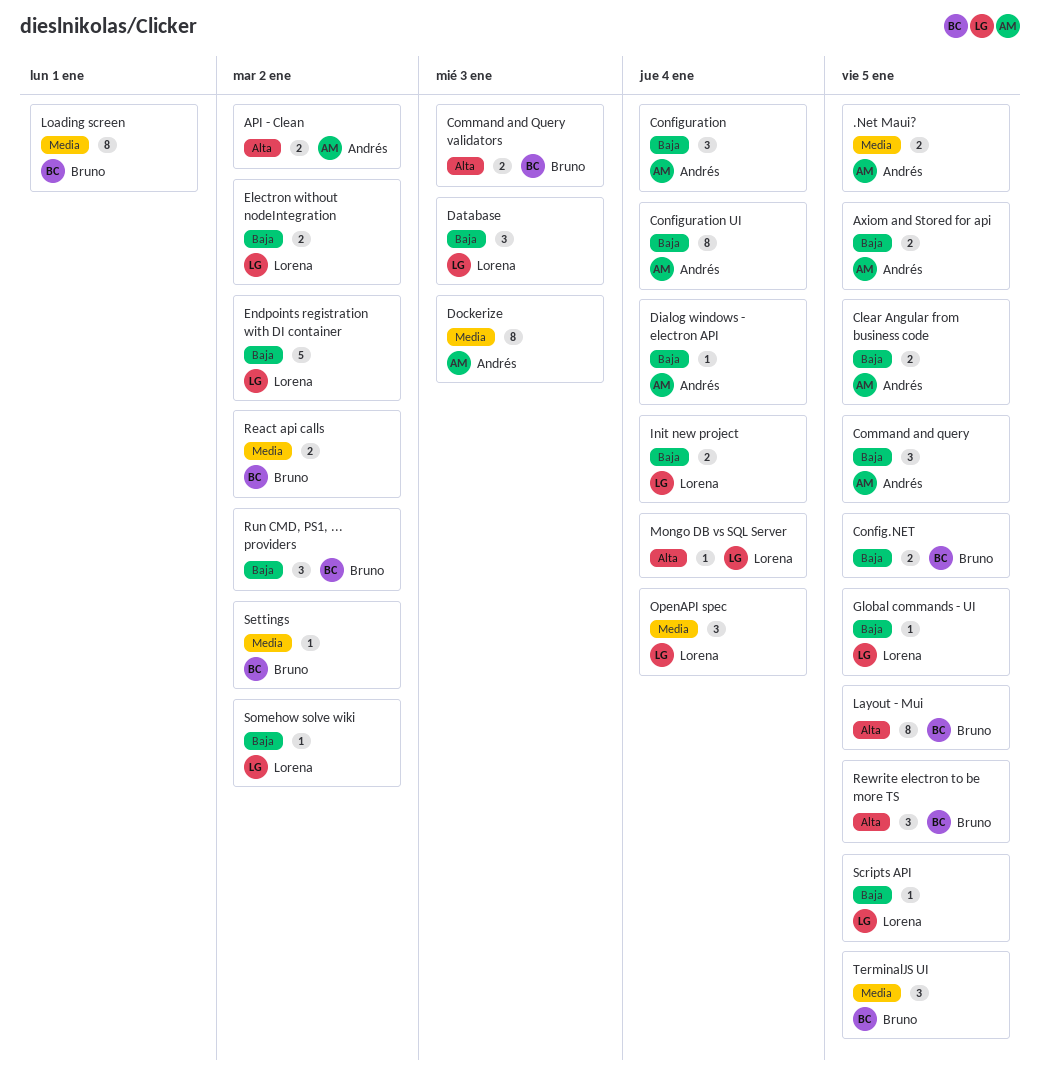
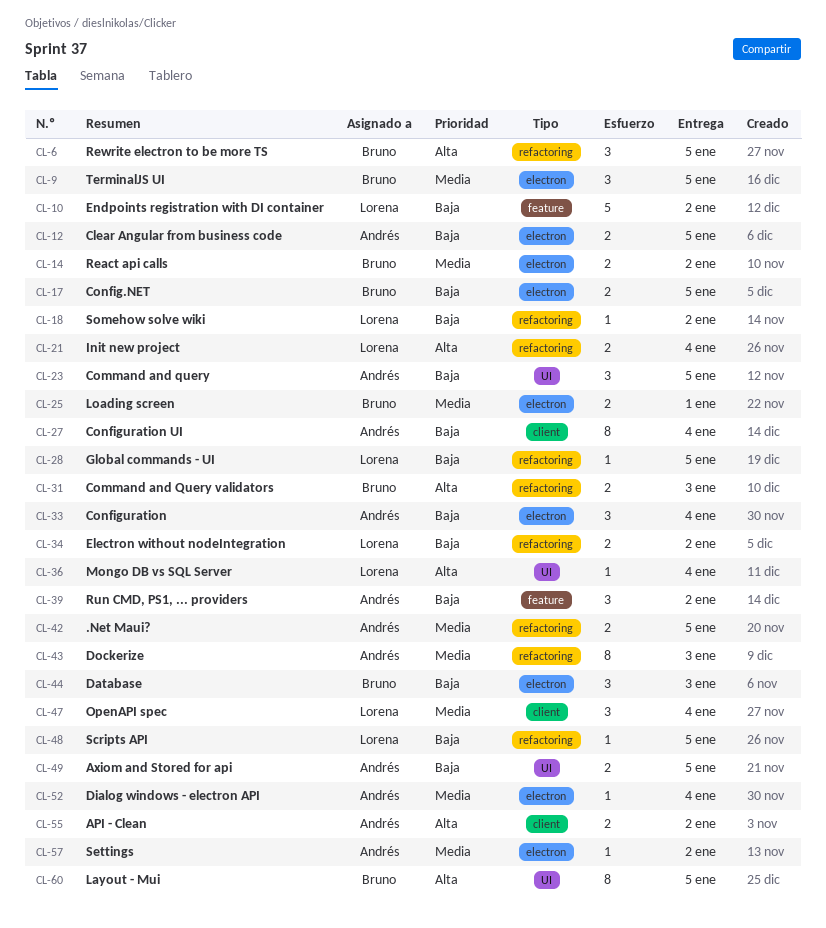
Database, owner: Lorena -> Bruno
Dialog windows - electron API, priority: Baja -> Media
Init new project, priority: Baja -> Alta
Loading screen, estimate: 8 -> 2
Run CMD, PS1, ... providers, owner: Bruno -> Andrés
Settings, owner: Bruno -> Andrés

